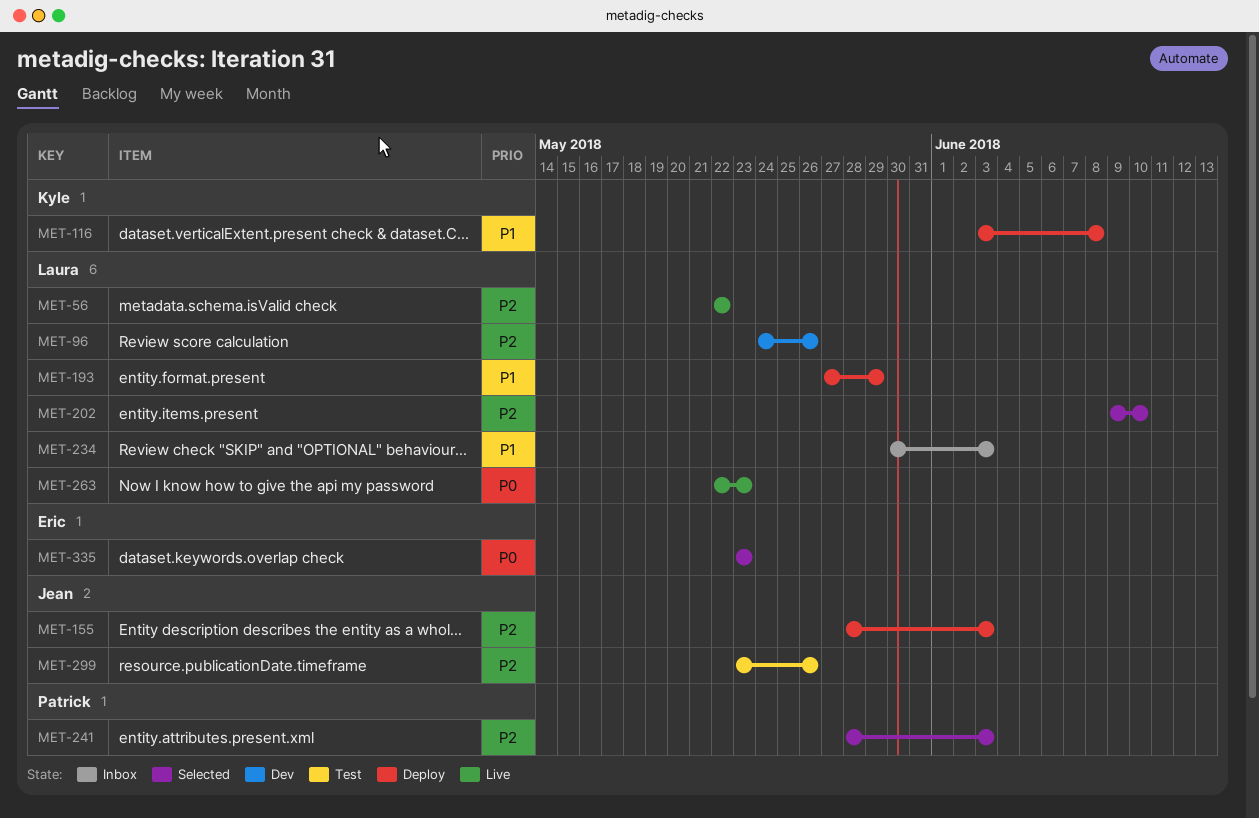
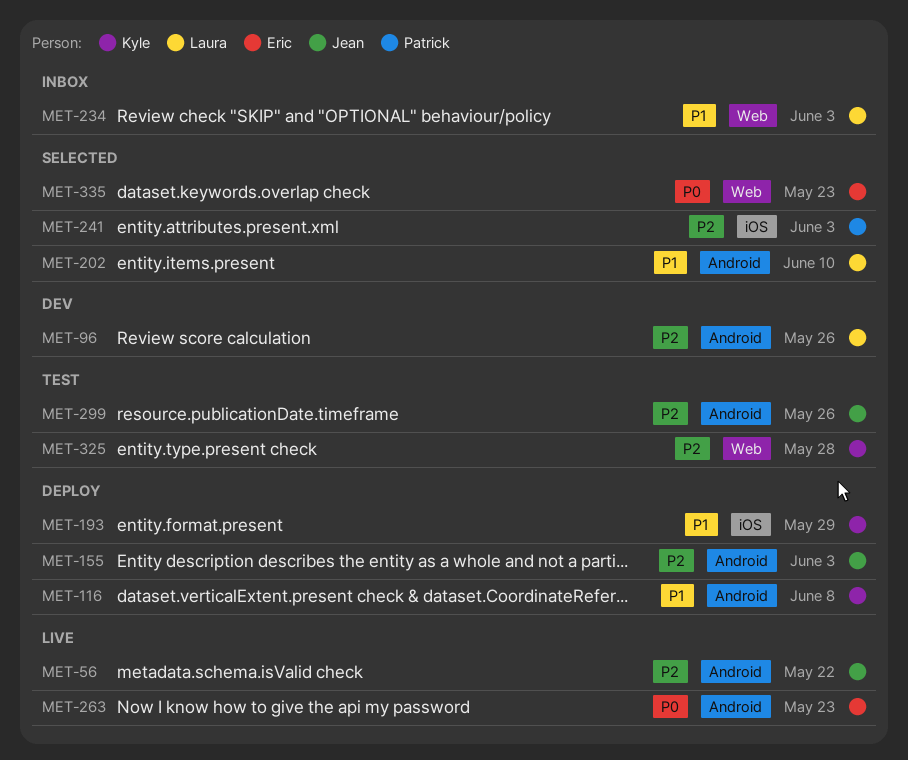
MET-56, owner: Laura -> Jean
MET-193, owner: Laura -> Kyle
MET-202, priority: P2 -> P1
MET-263, owner: Laura -> Eric
MET-325: none -> present

